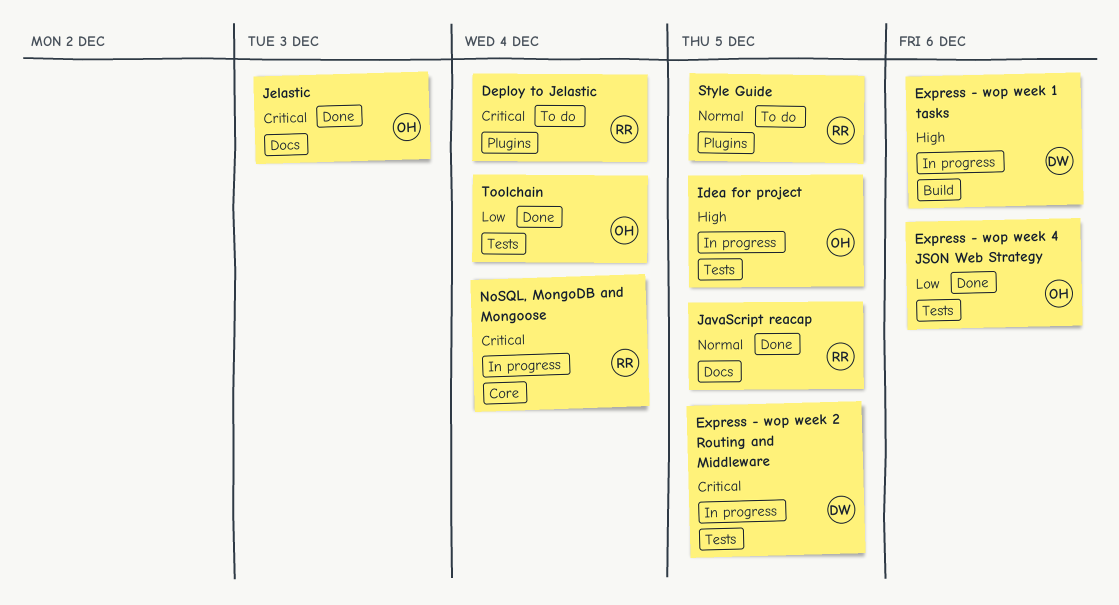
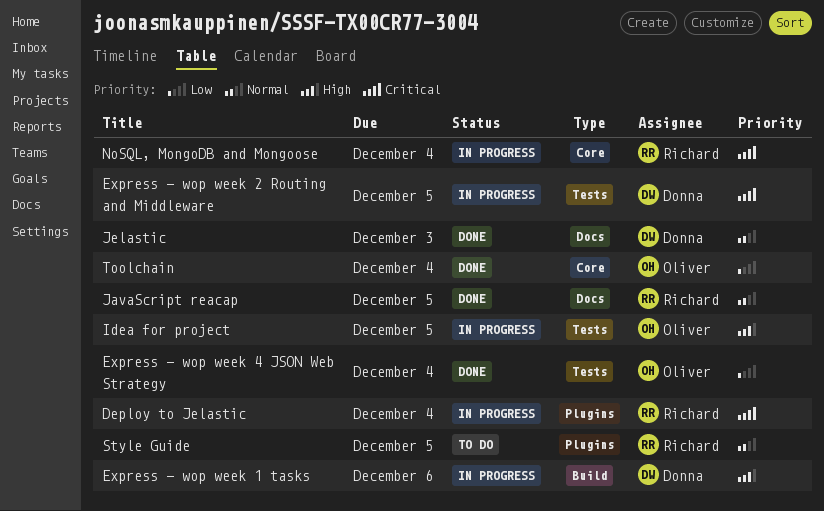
Deploy to Jelastic, status: To do -> In progress
Express - wop week 4 JSON Web Strategy, due: Dec 6 -> Dec 4
Jelastic, owner: Oliver -> Donna
Jelastic, priority: Critical -> Normal
Toolchain, label: Tests -> Core

